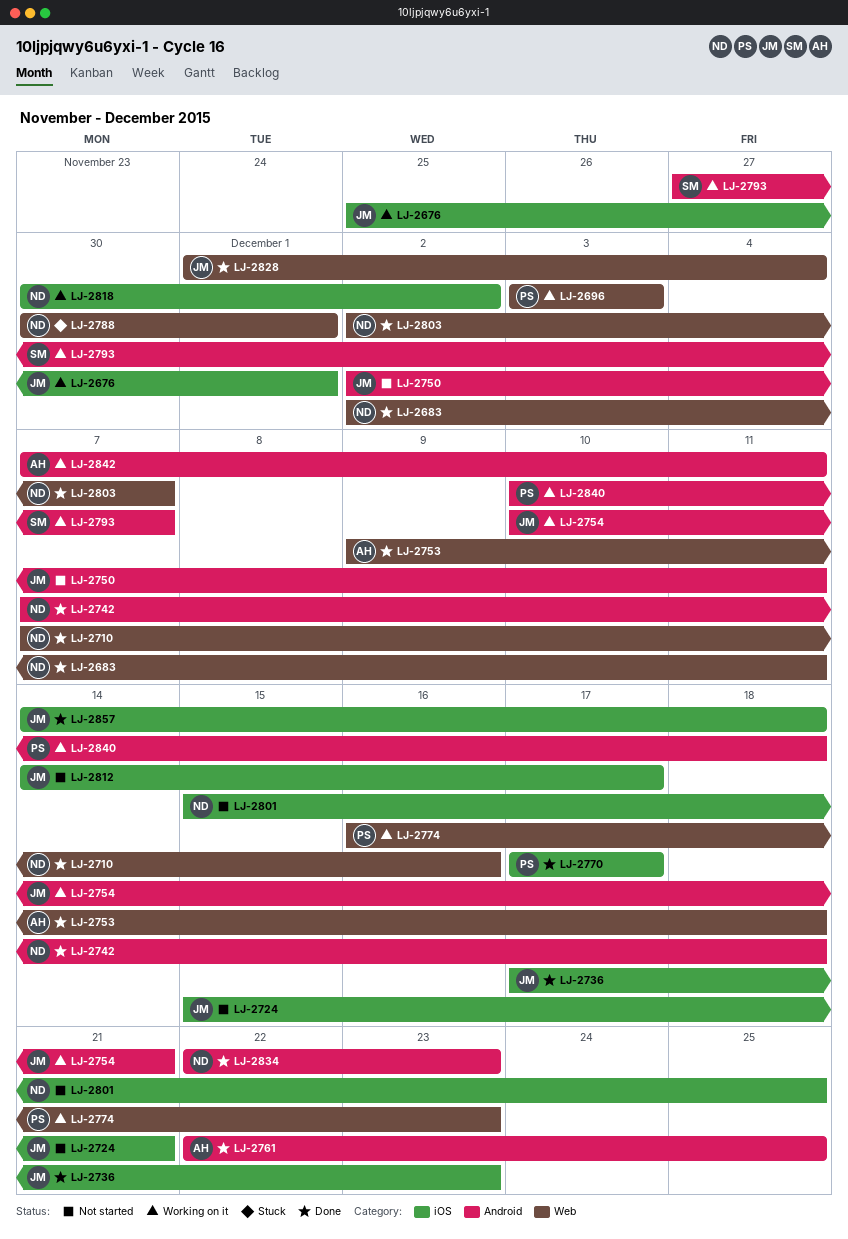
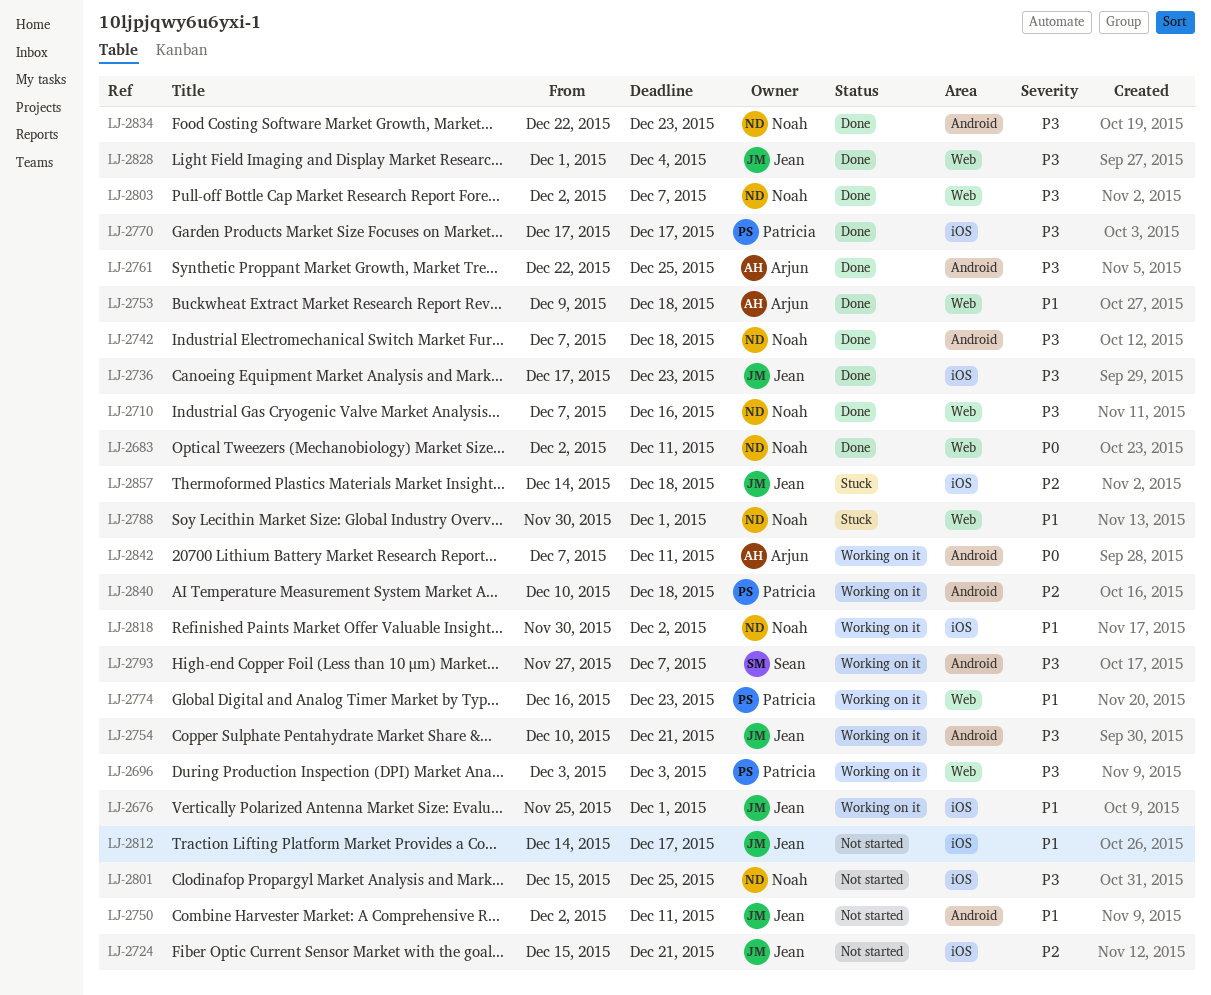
LJ-2857, status: Done -> Stuck

